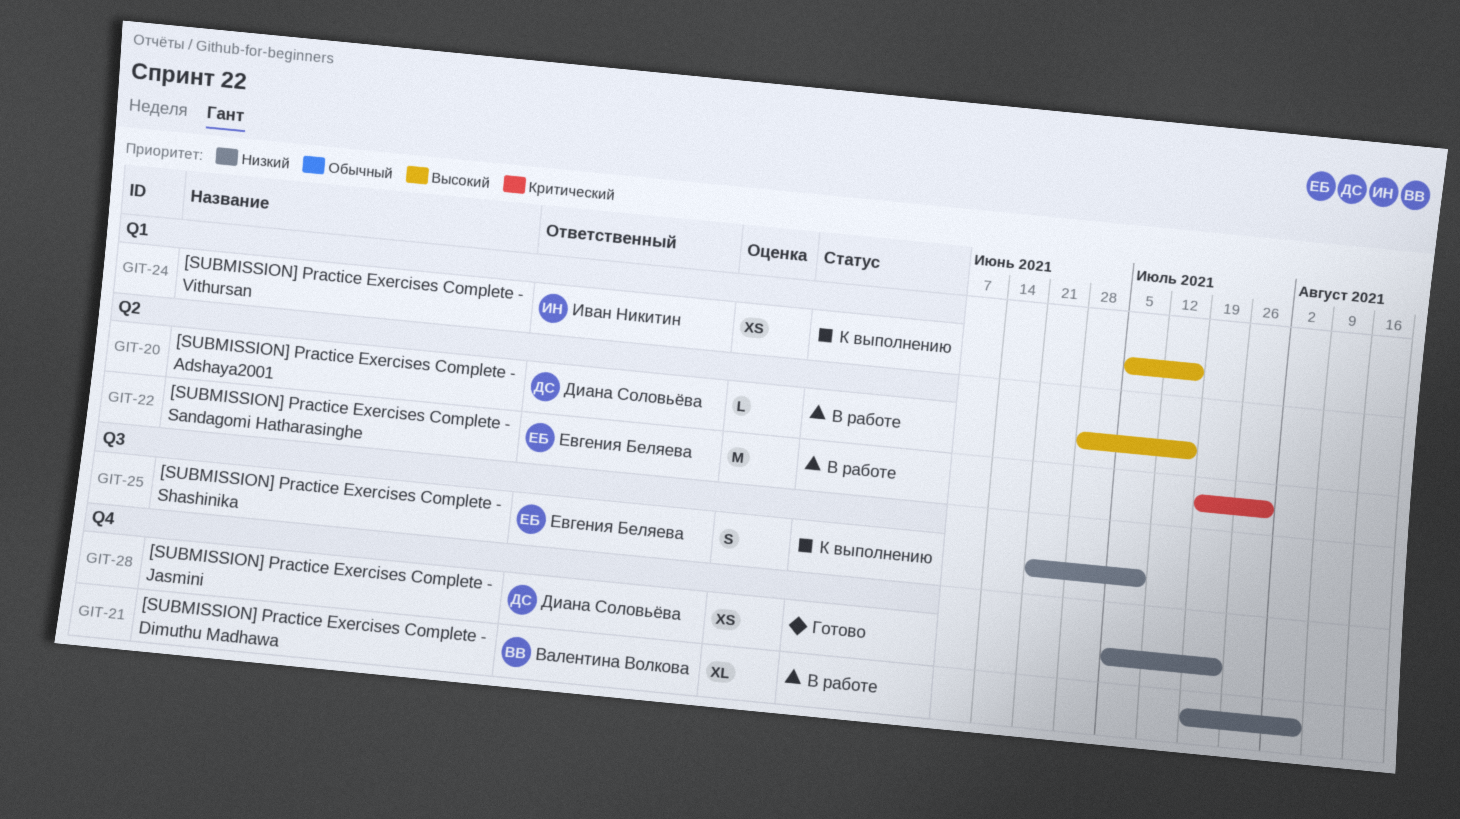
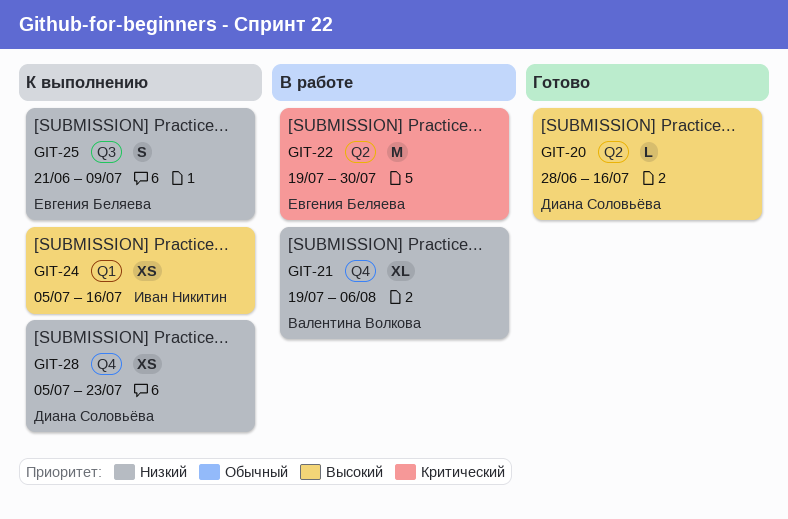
GIT-20, status: В работе -> Готово
GIT-28, status: Готово -> К выполнению

